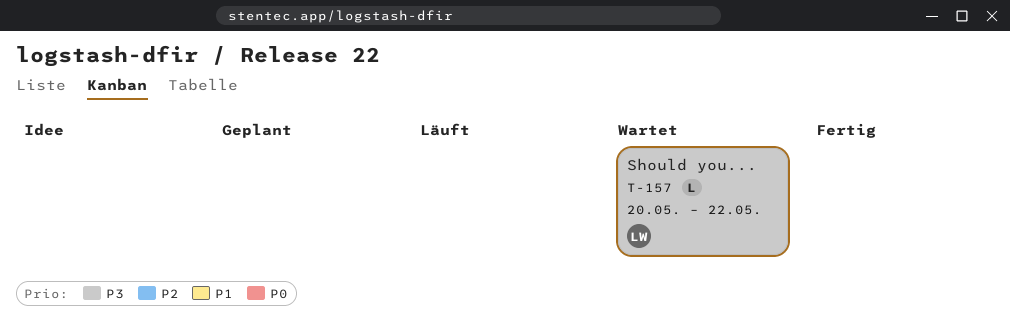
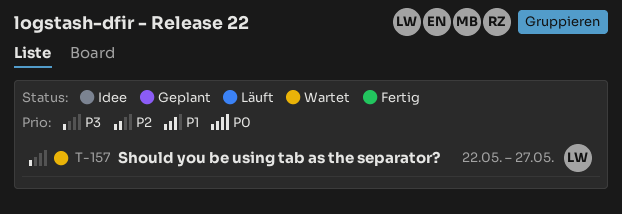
T-157, start: May 20 -> May 22
T-157, due: May 22 -> May 27

